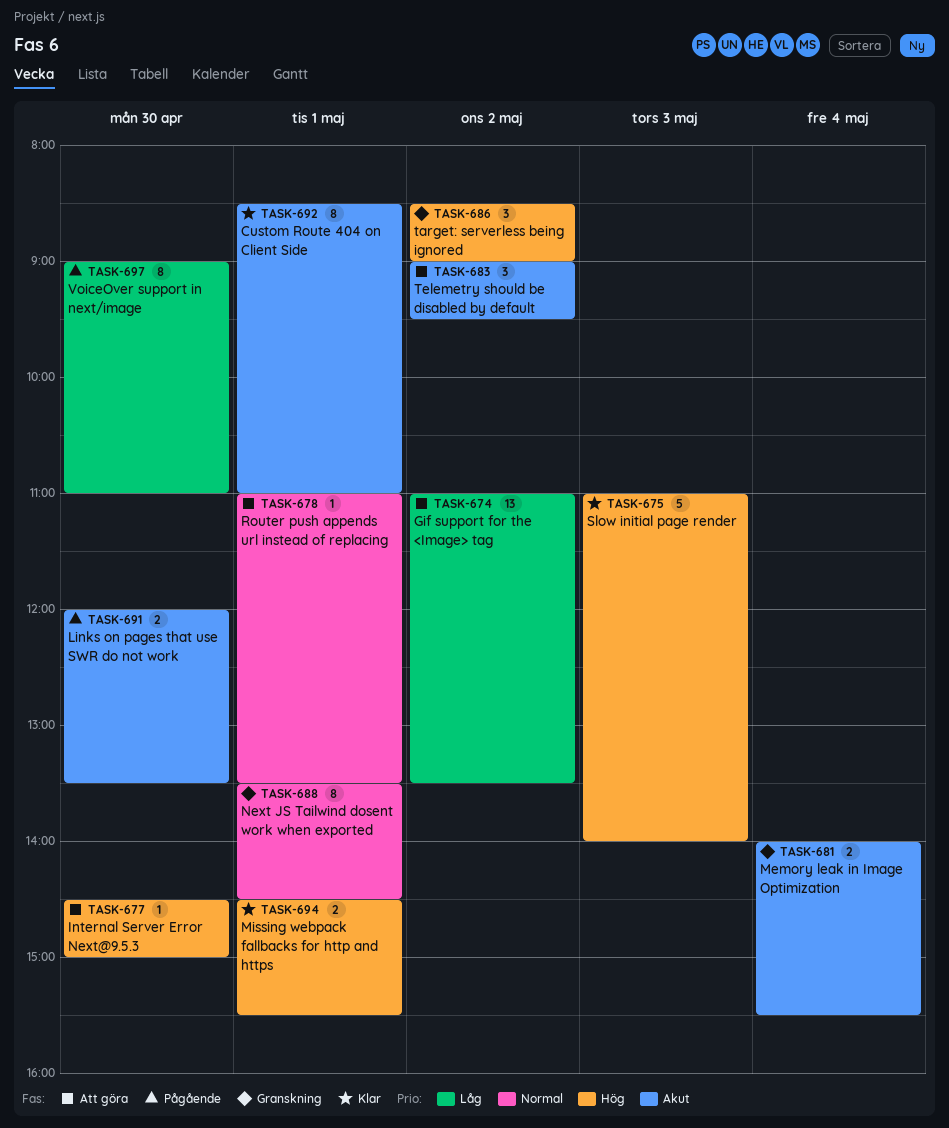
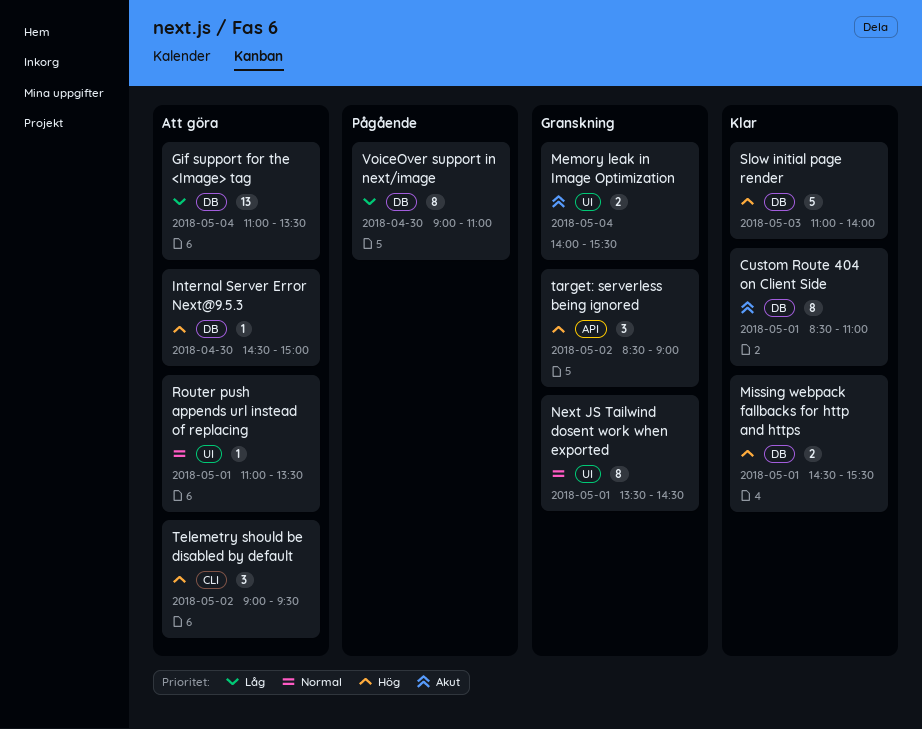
Gif support for the <Image> tag, day: May 2 -> May 4
Links on pages that use SWR do not work: present -> none
Telemetry should be disabled by default, priority: Akut -> Hög

